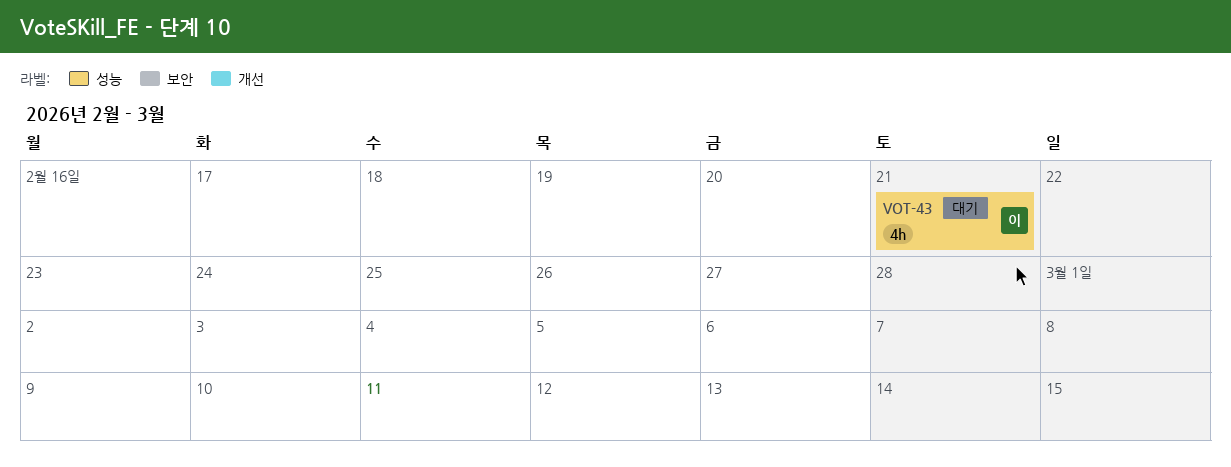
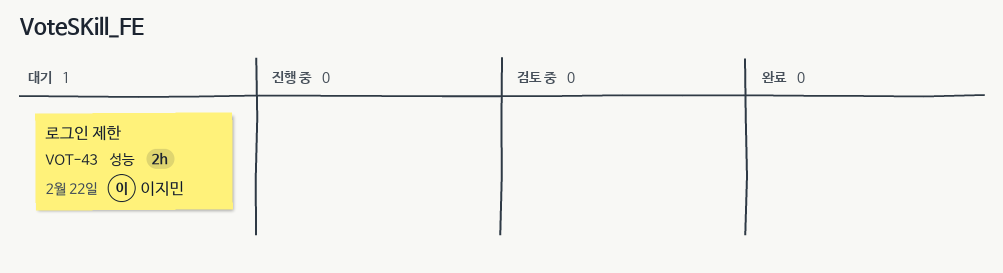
VOT-43, estimate: 4h -> 2h
VOT-43, due: Feb 21 -> Feb 22

